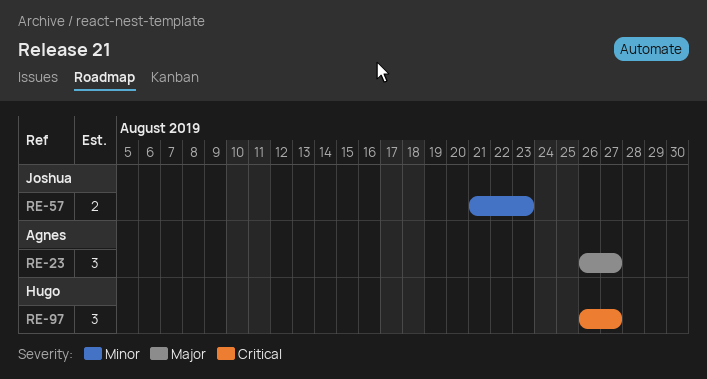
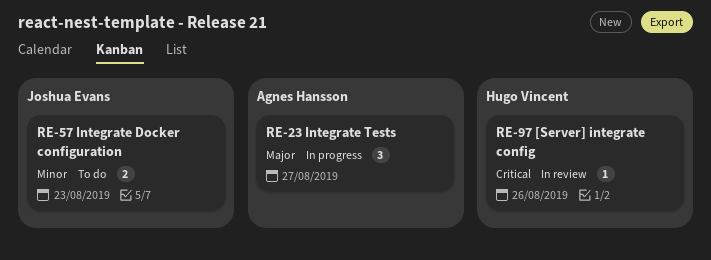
RE-97, estimate: 3 -> 1
RE-97, due: Aug 27 -> Aug 26

